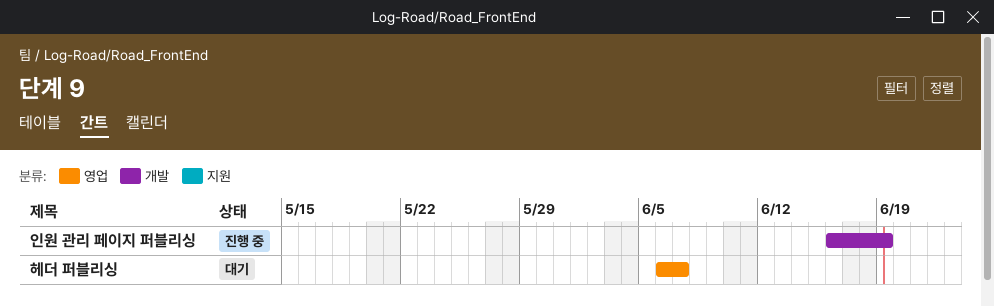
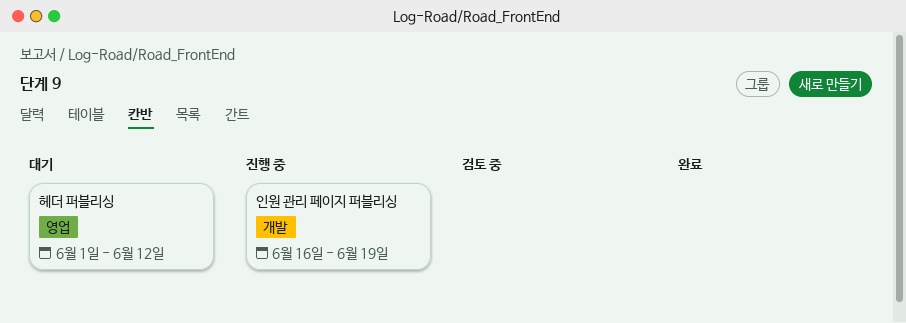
헤더 퍼블리싱, start: Jun 6 -> Jun 1
헤더 퍼블리싱, due: Jun 7 -> Jun 12

